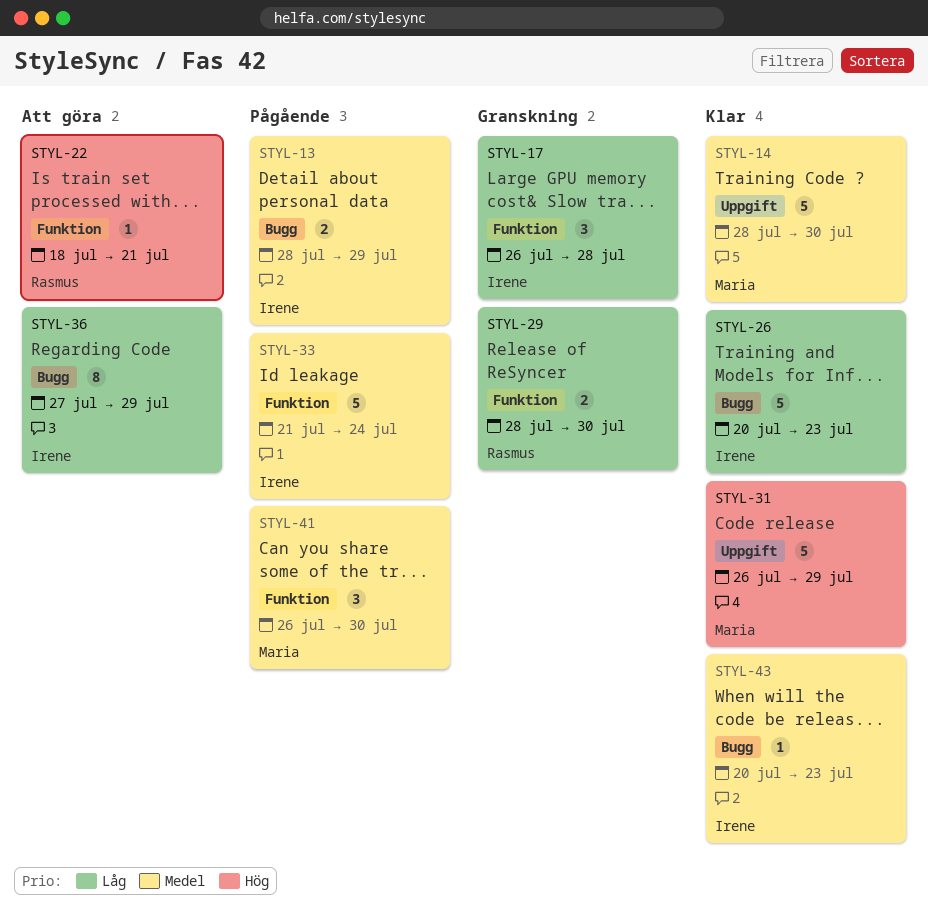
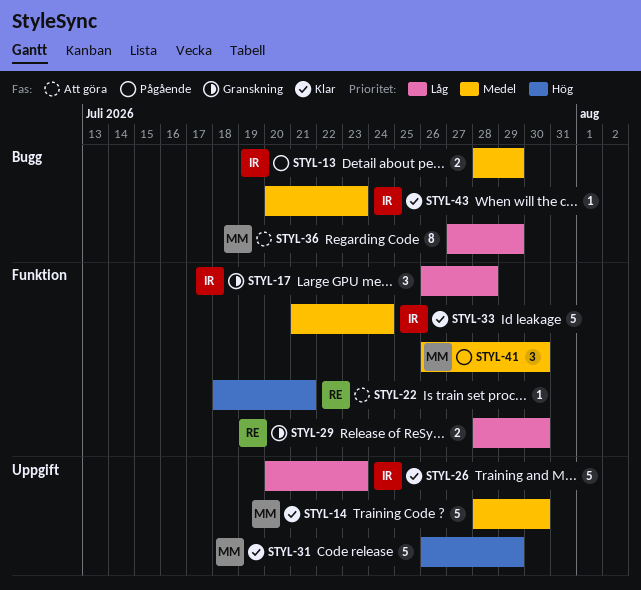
STYL-26, label: Bugg -> Uppgift
STYL-33, status: Pågående -> Klar
STYL-36, owner: Irene -> Maria

